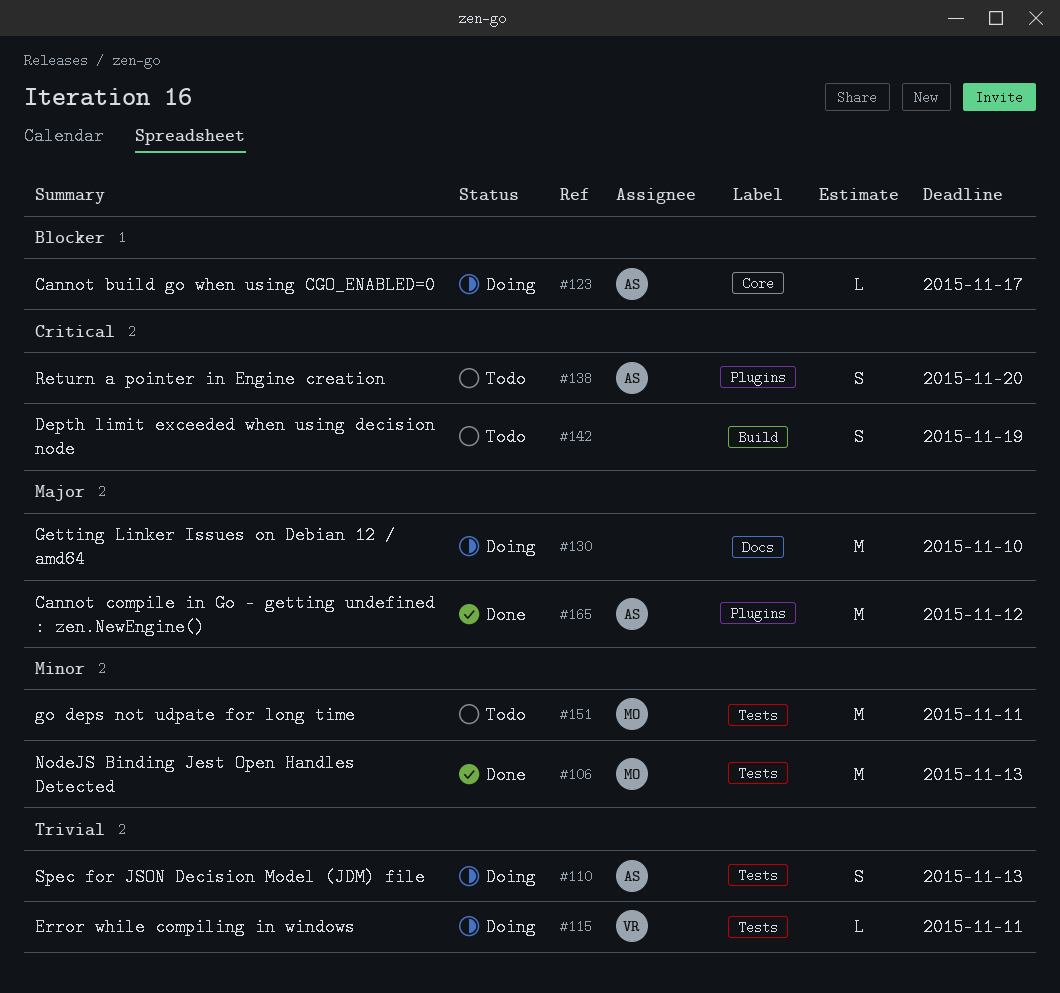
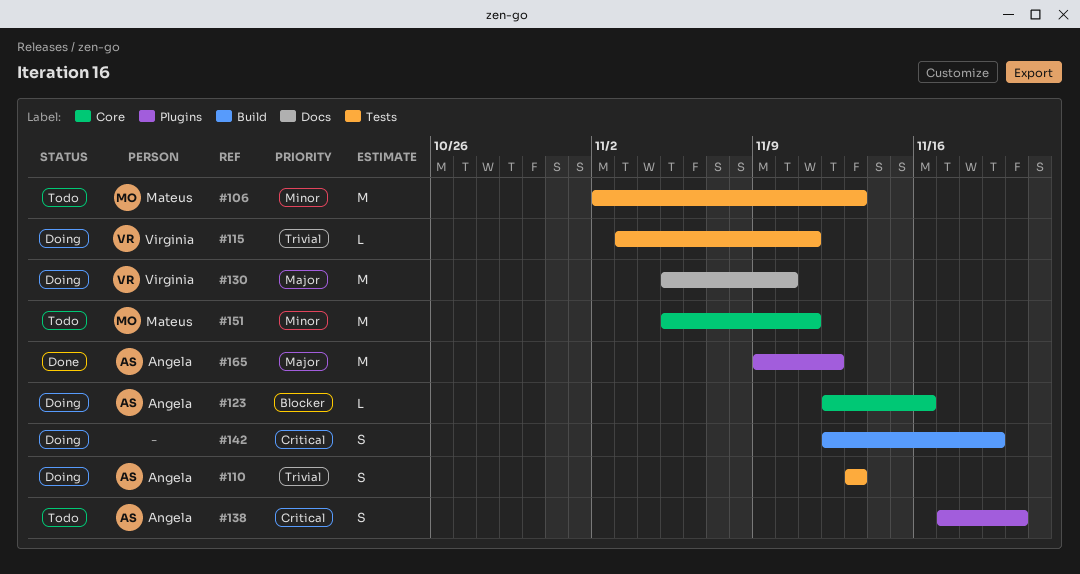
#106, status: Done -> Todo
#123, due: Nov 17 -> Nov 16
#130, owner: none -> Virginia
#142, status: Todo -> Doing
#151, label: Tests -> Core

